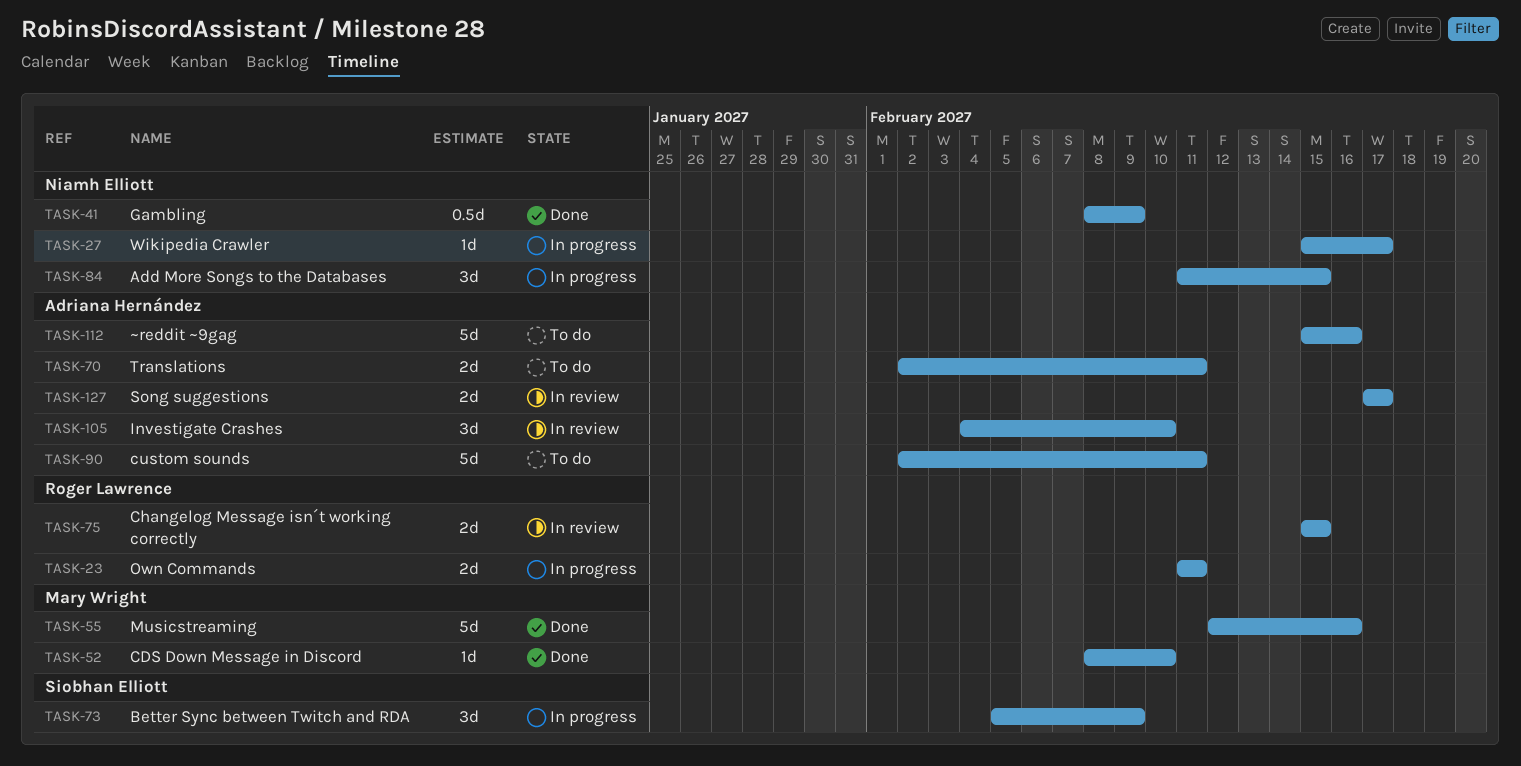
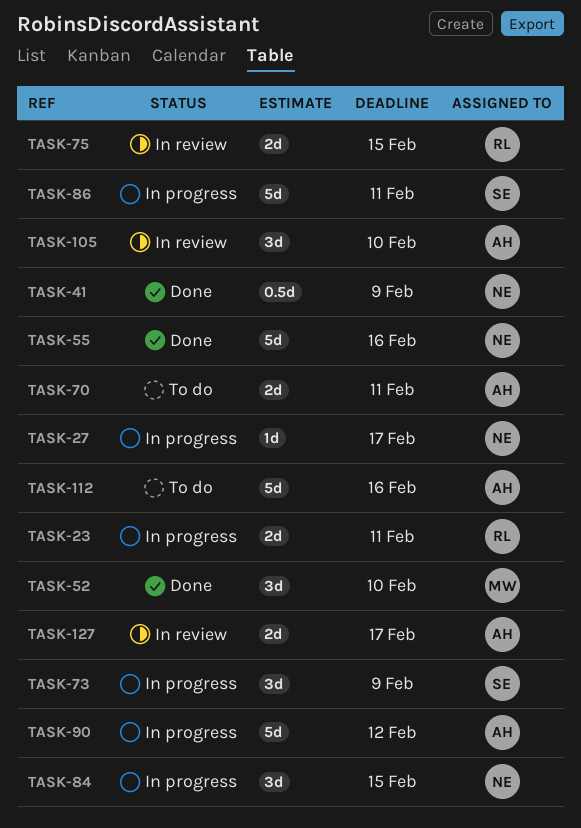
TASK-52, estimate: 1d -> 3d
TASK-55, owner: Mary Wright -> Niamh Elliott
TASK-86: none -> present
TASK-90, status: To do -> In progress
TASK-90, due: Feb 11 -> Feb 12

